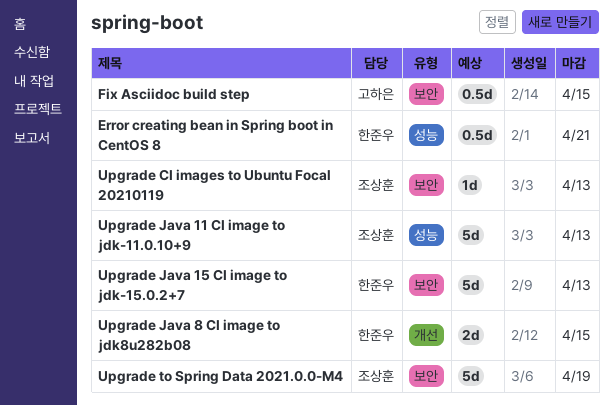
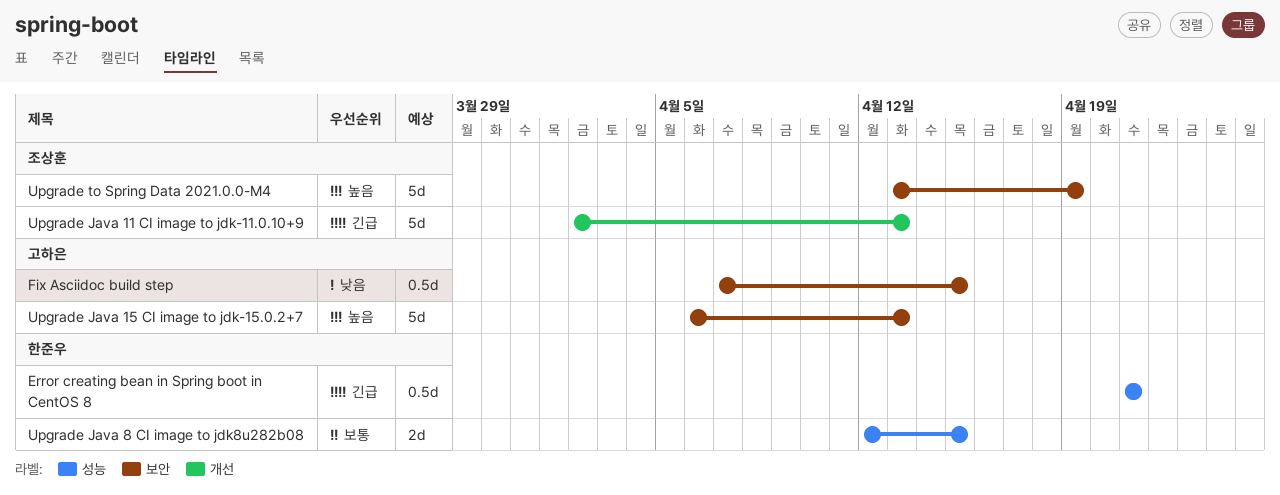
Upgrade CI images to Ubuntu Focal 20210119: present -> none
Upgrade Java 11 CI image to jdk-11.0.10+9, label: 성능 -> 개선
Upgrade Java 15 CI image to jdk-15.0.2+7, owner: 한준우 -> 고하은
Upgrade Java 8 CI image to jdk8u282b08, label: 개선 -> 성능

